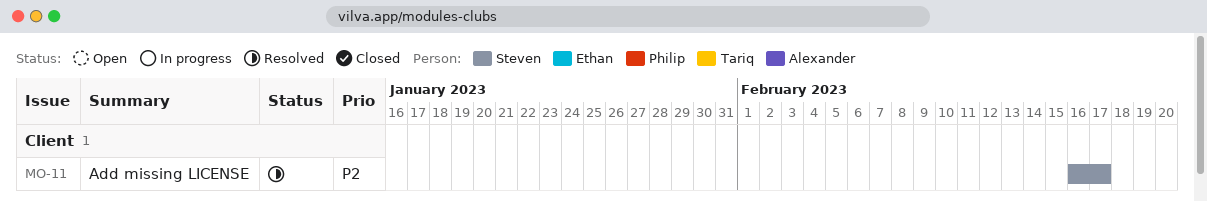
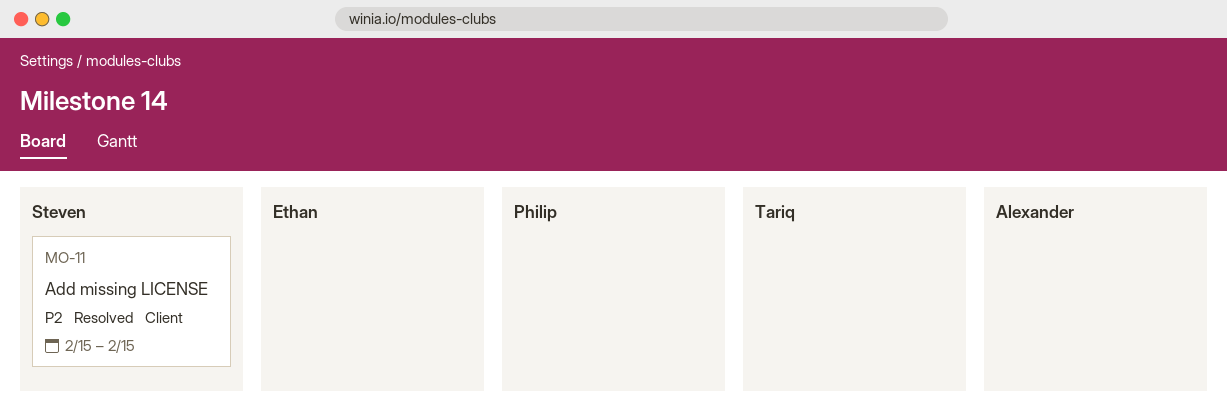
MO-11, start: Feb 16 -> Feb 15
MO-11, due: Feb 17 -> Feb 15

